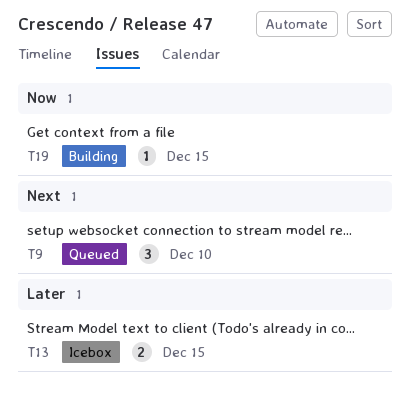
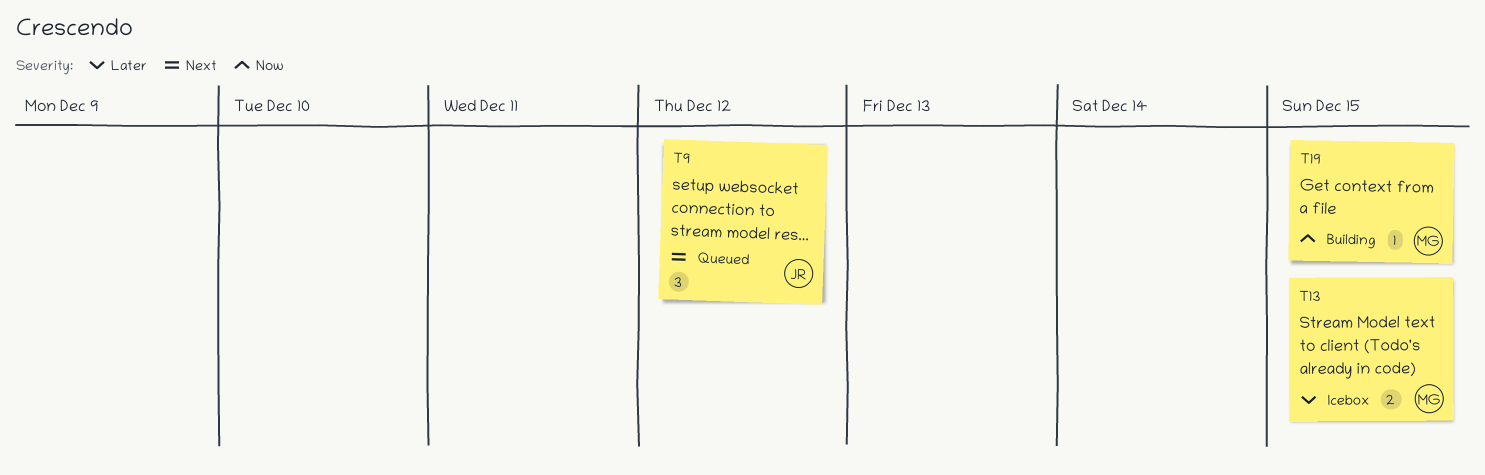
T9, due: Dec 10 -> Dec 12

